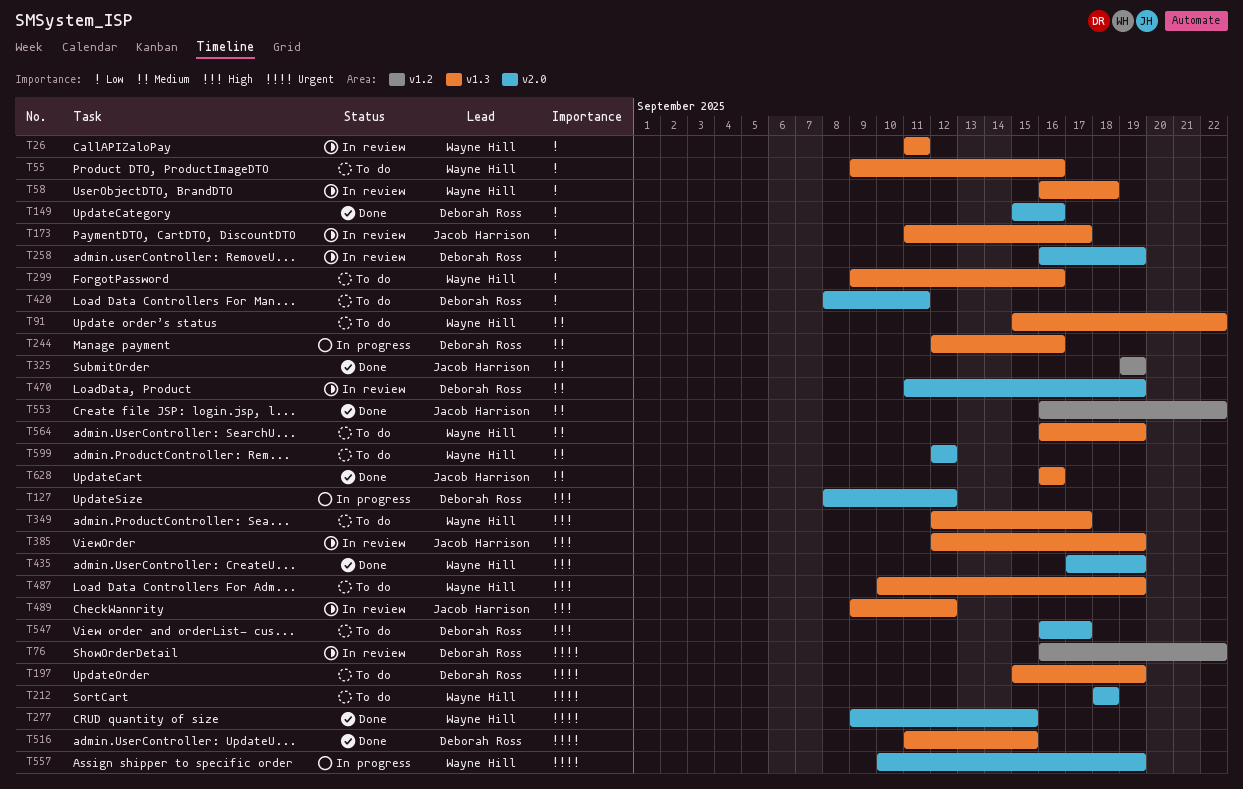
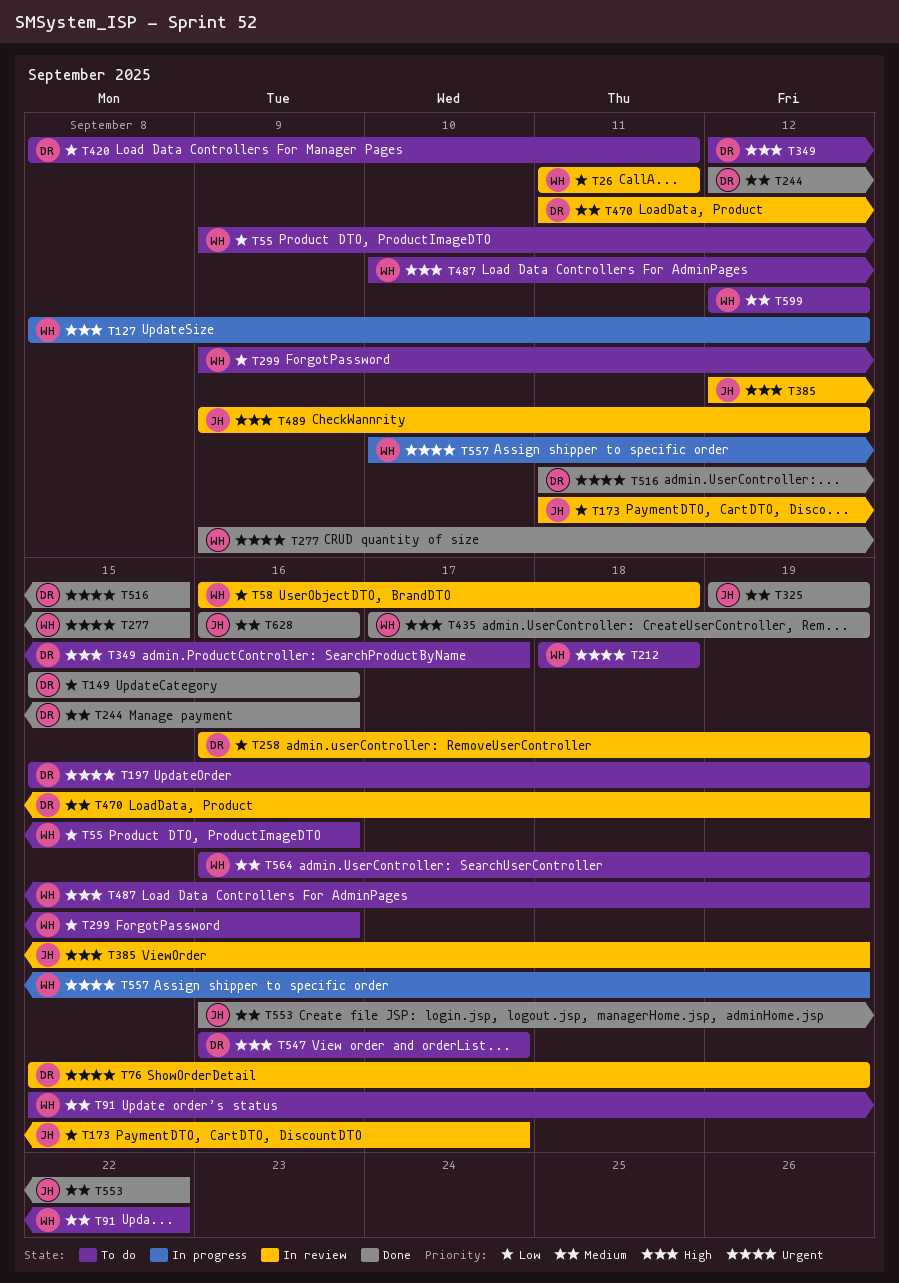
T76, start: Sep 16 -> Sep 15
T76, due: Sep 22 -> Sep 19
T127, owner: Deborah Ross -> Wayne Hill
T244, status: In progress -> Done
T349, owner: Wayne Hill -> Deborah Ross

